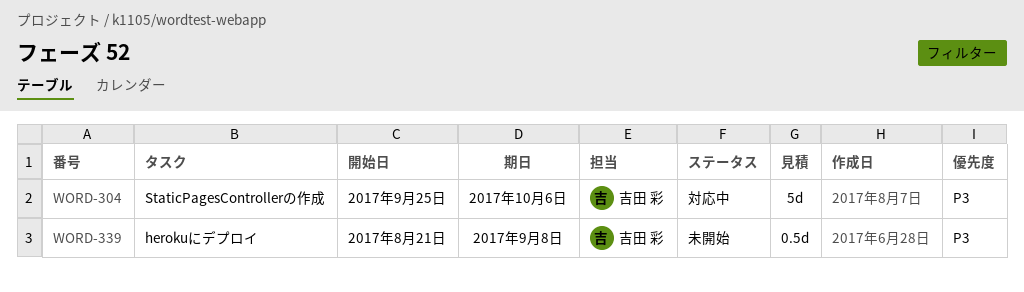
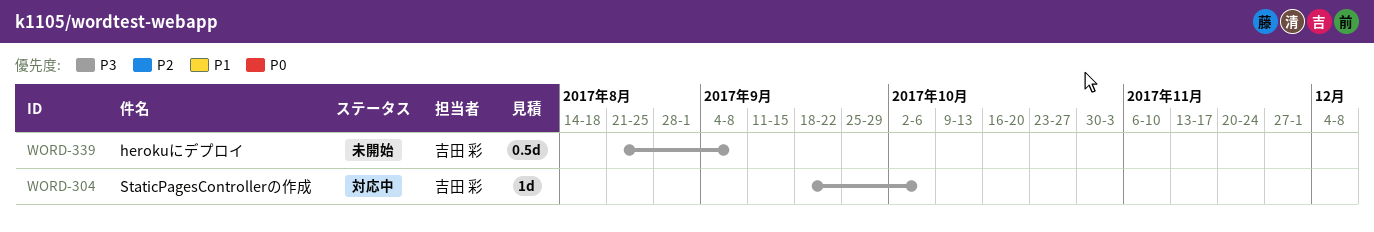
WORD-304, estimate: 5d -> 1d
WORD-304, start: Sep 25 -> Sep 18

